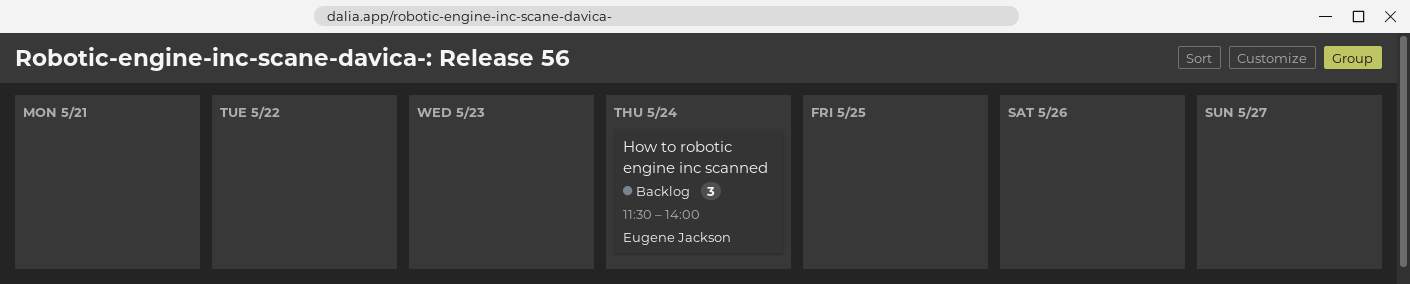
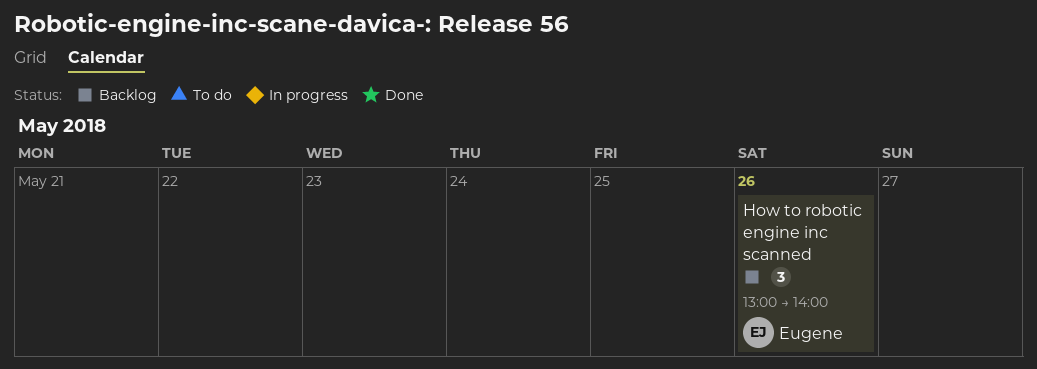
How to robotic engine inc scanned, day: May 24 -> May 26
How to robotic engine inc scanned, begins: 11:30 -> 13:00

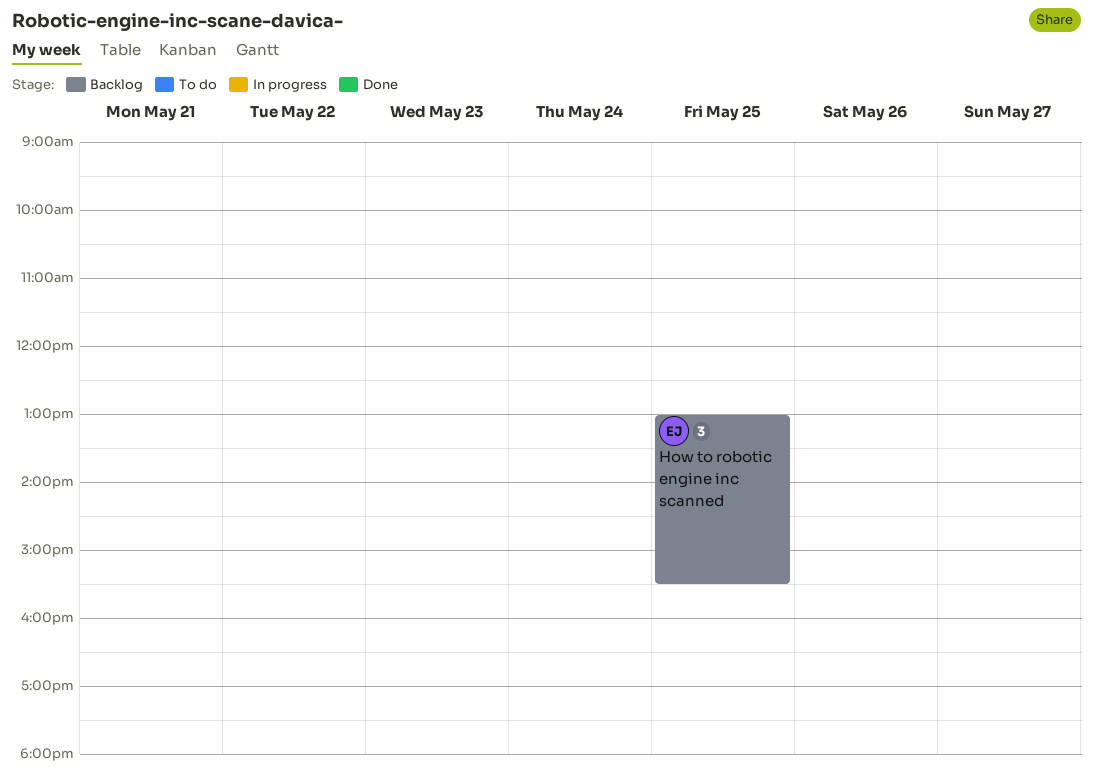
How to robotic engine inc scanned, day: May 26 -> May 25
How to robotic engine inc scanned, ends: 14:00 -> 15:30

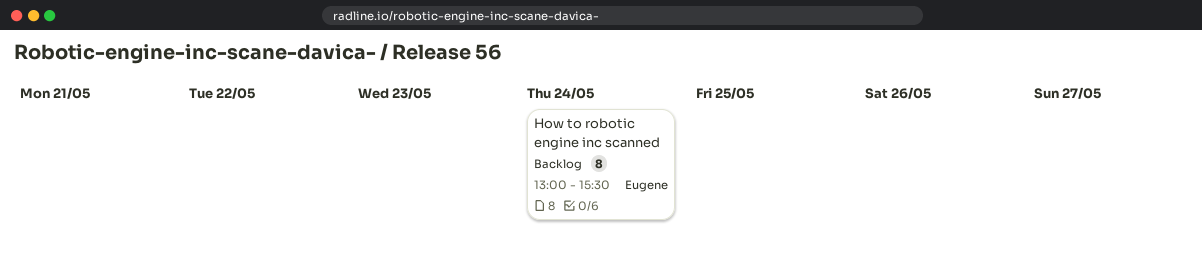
How to robotic engine inc scanned, estimate: 3 -> 8
How to robotic engine inc scanned, day: May 25 -> May 24

